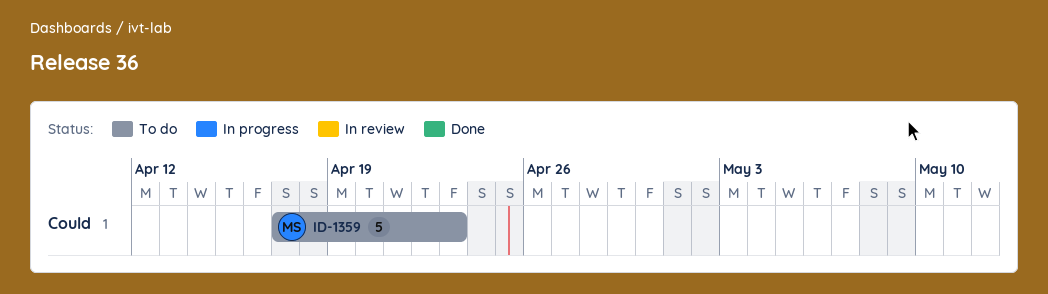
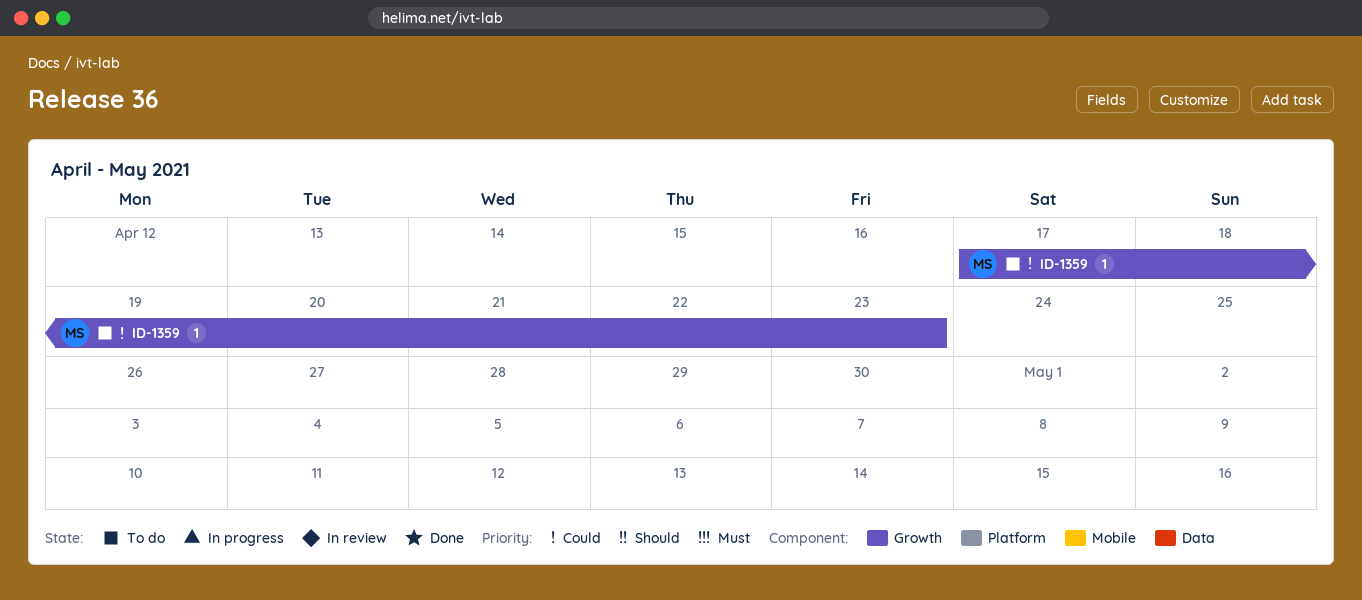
ID-1359, estimate: 5 -> 1

